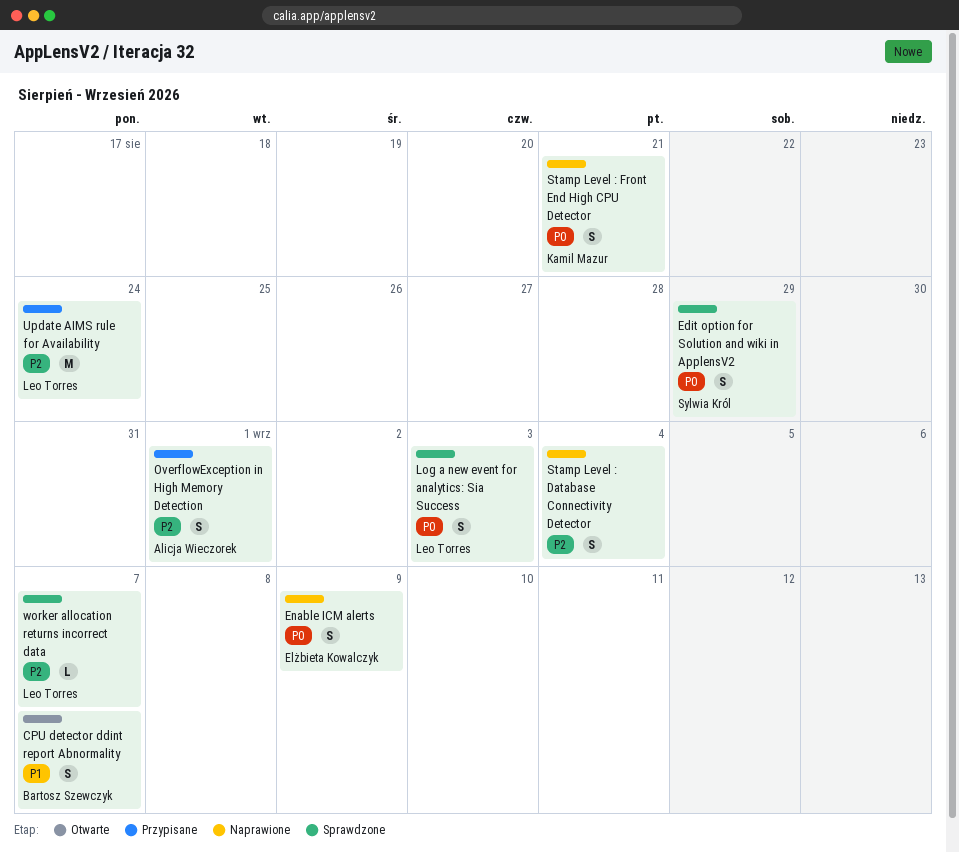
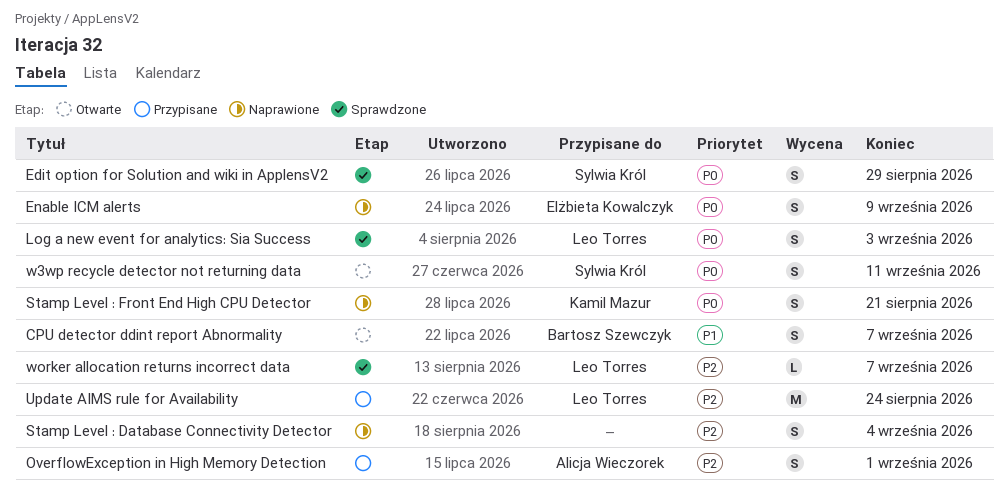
w3wp recycle detector not returning data: none -> present

